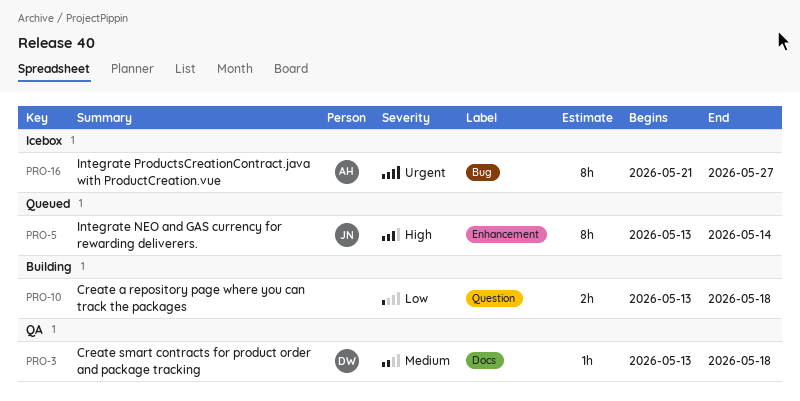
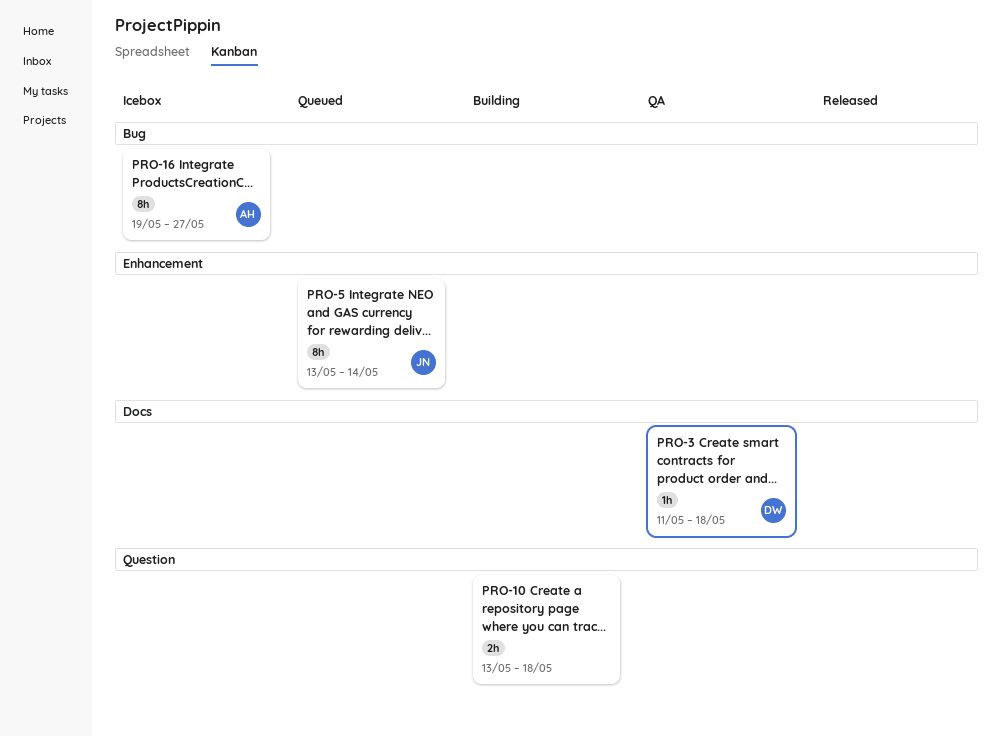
PRO-3, start: May 13 -> May 11
PRO-16, start: May 21 -> May 19

